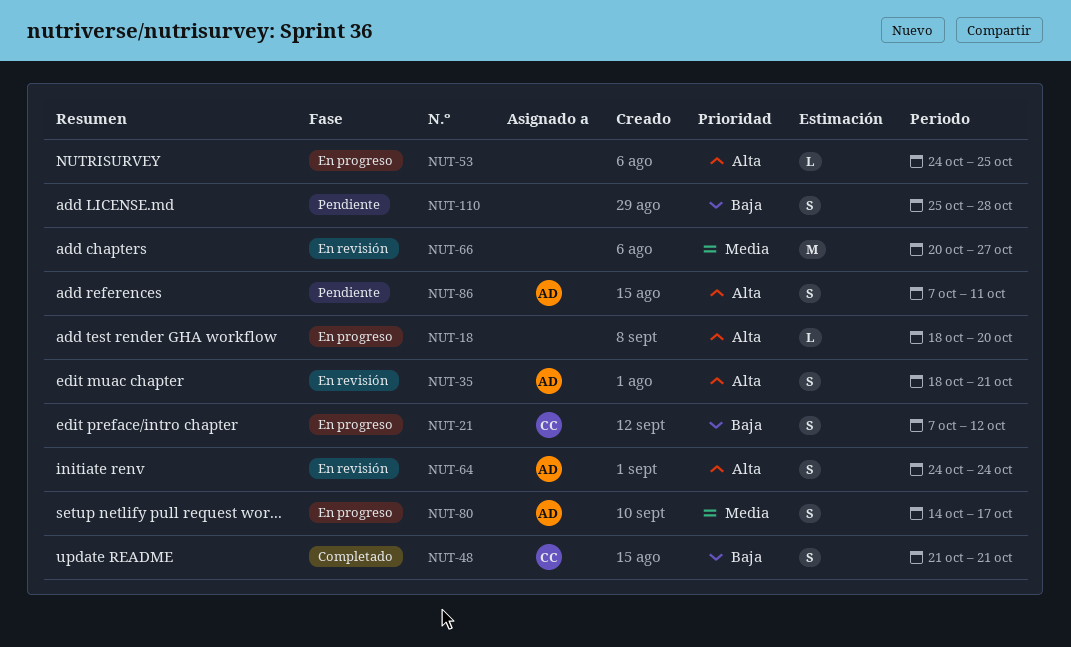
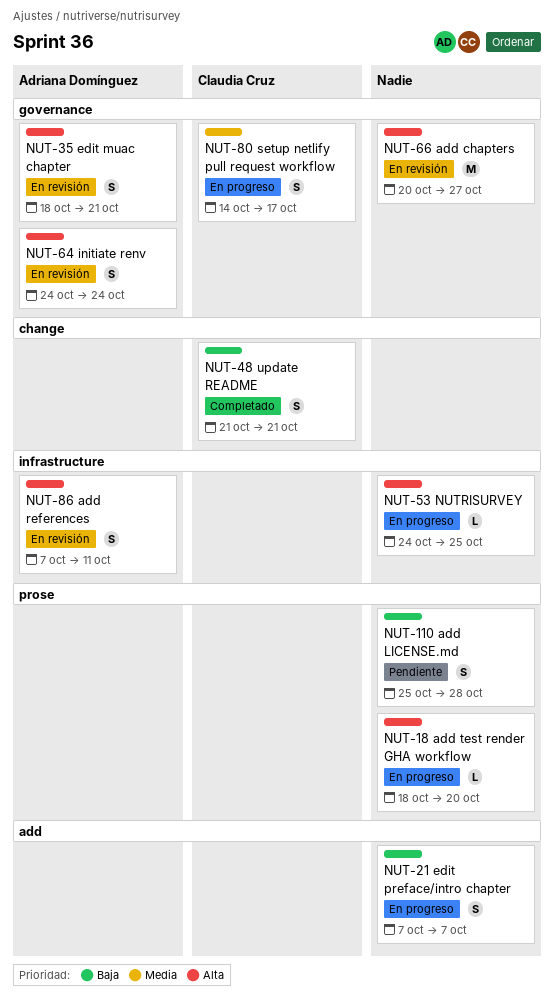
NUT-21, owner: Claudia Cruz -> none
NUT-21, due: Oct 12 -> Oct 7
NUT-66, priority: Media -> Alta
NUT-80, owner: Adriana Domínguez -> Claudia Cruz
NUT-86, status: Pendiente -> En revisión

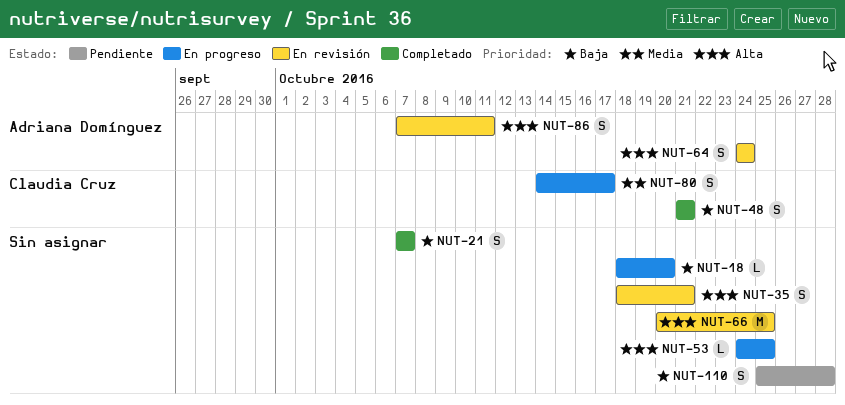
NUT-18, priority: Alta -> Baja
NUT-21, status: En progreso -> Completado
NUT-35, owner: Adriana Domínguez -> none
NUT-66, due: Oct 27 -> Oct 25

